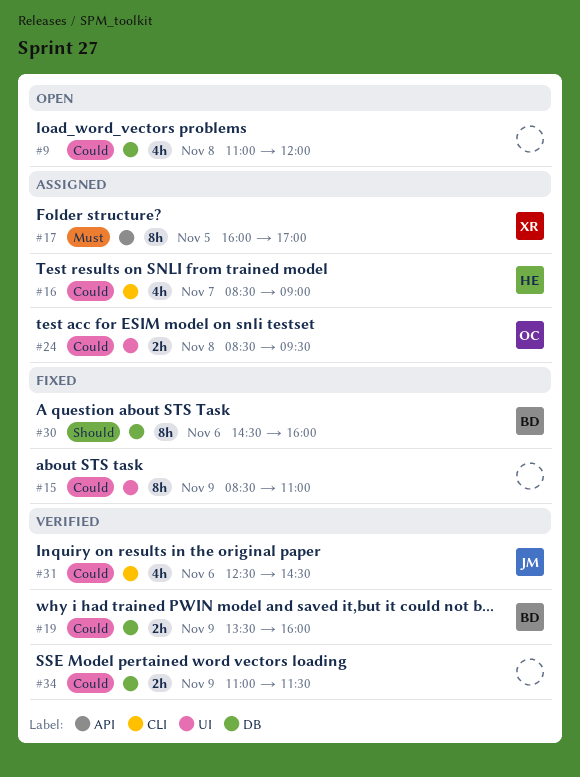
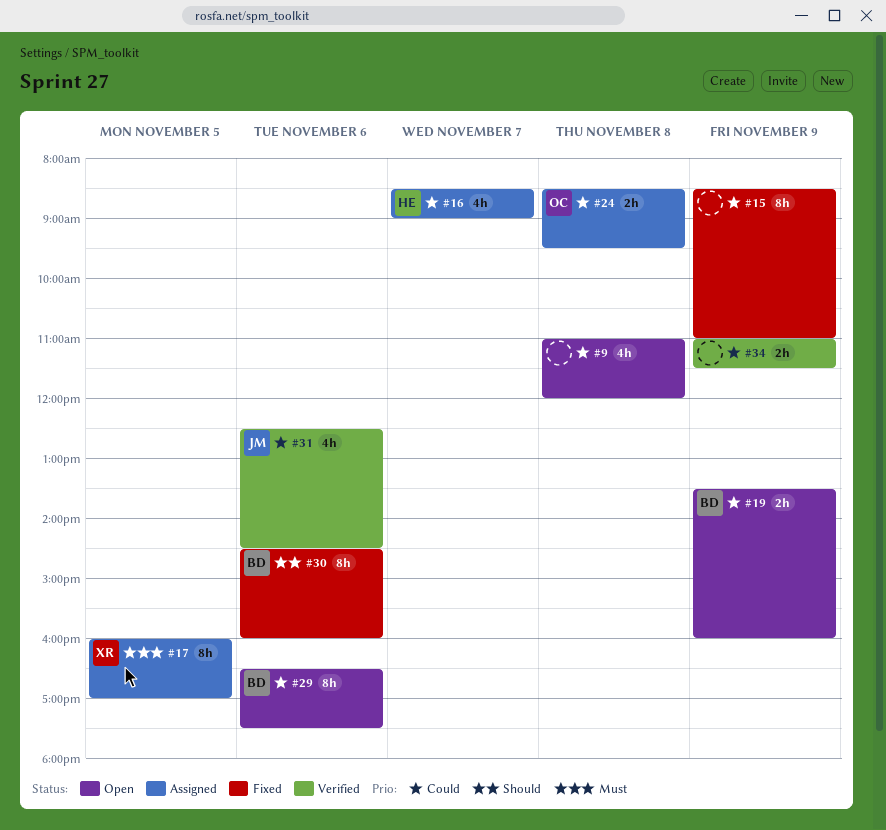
#19, status: Verified -> Open
#29: none -> present

